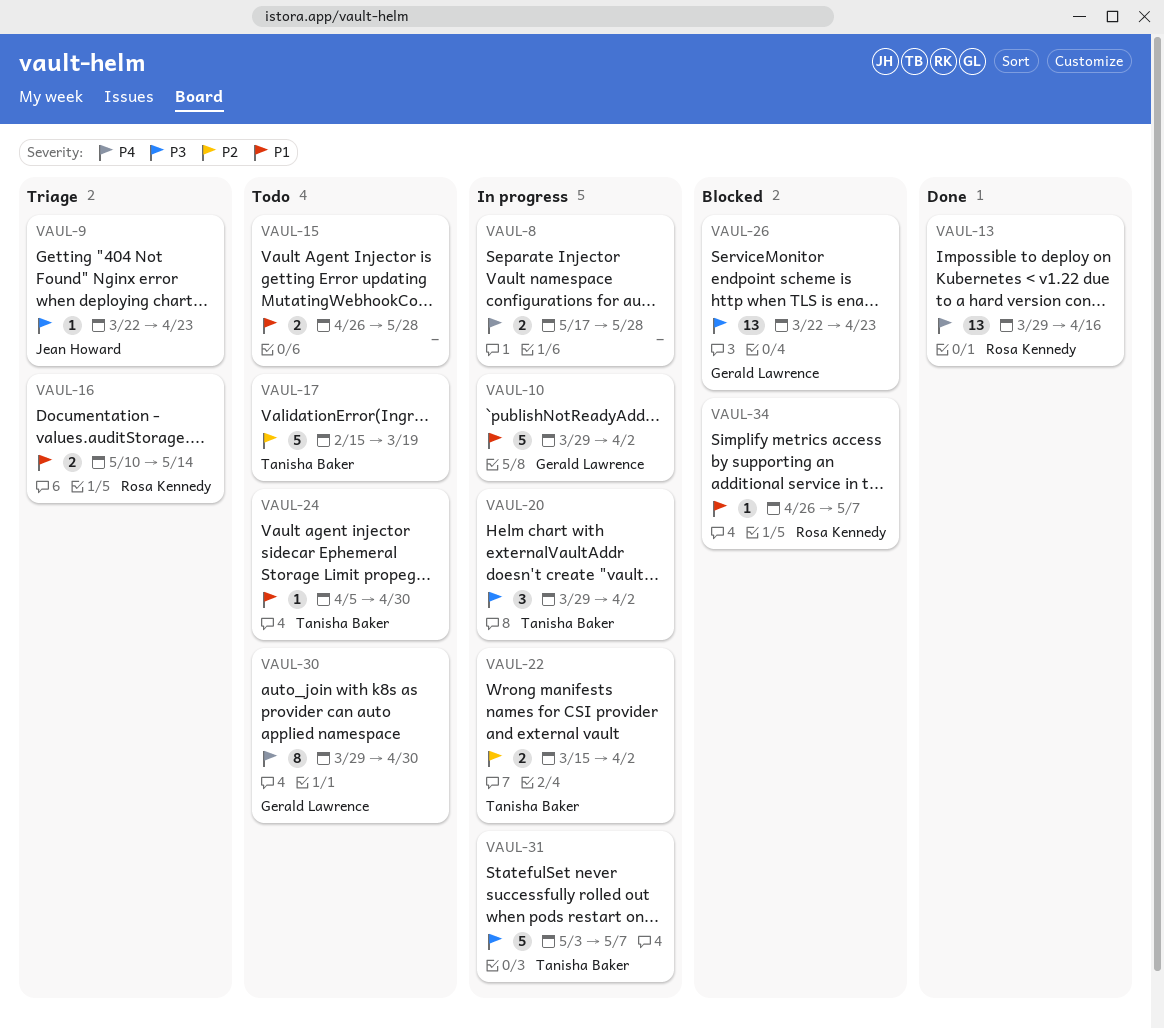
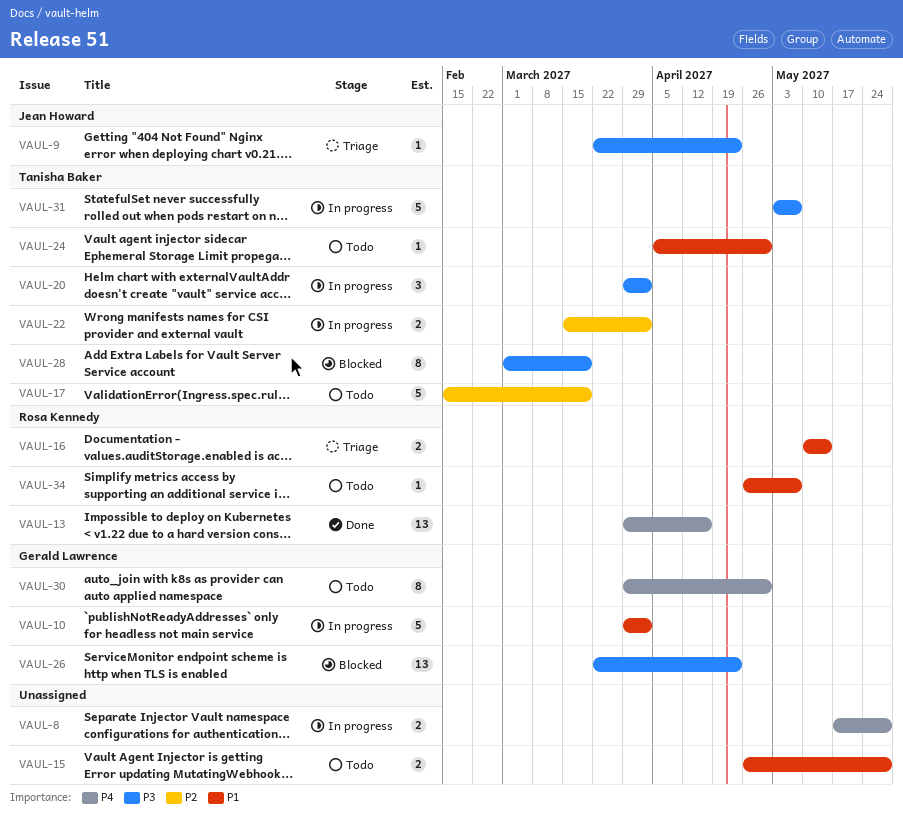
VAUL-28: none -> present
VAUL-34, status: Blocked -> Todo

